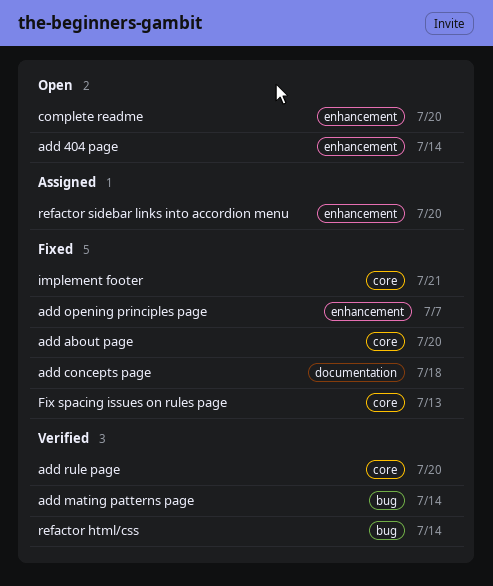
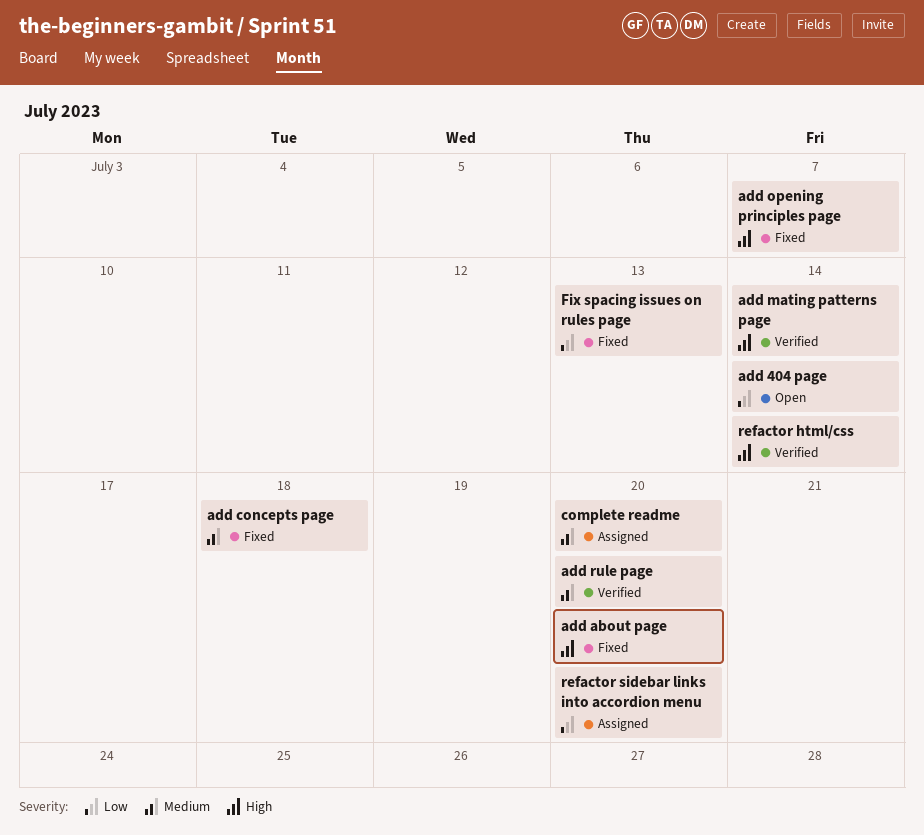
complete readme, status: Open -> Assigned
implement footer: present -> none

